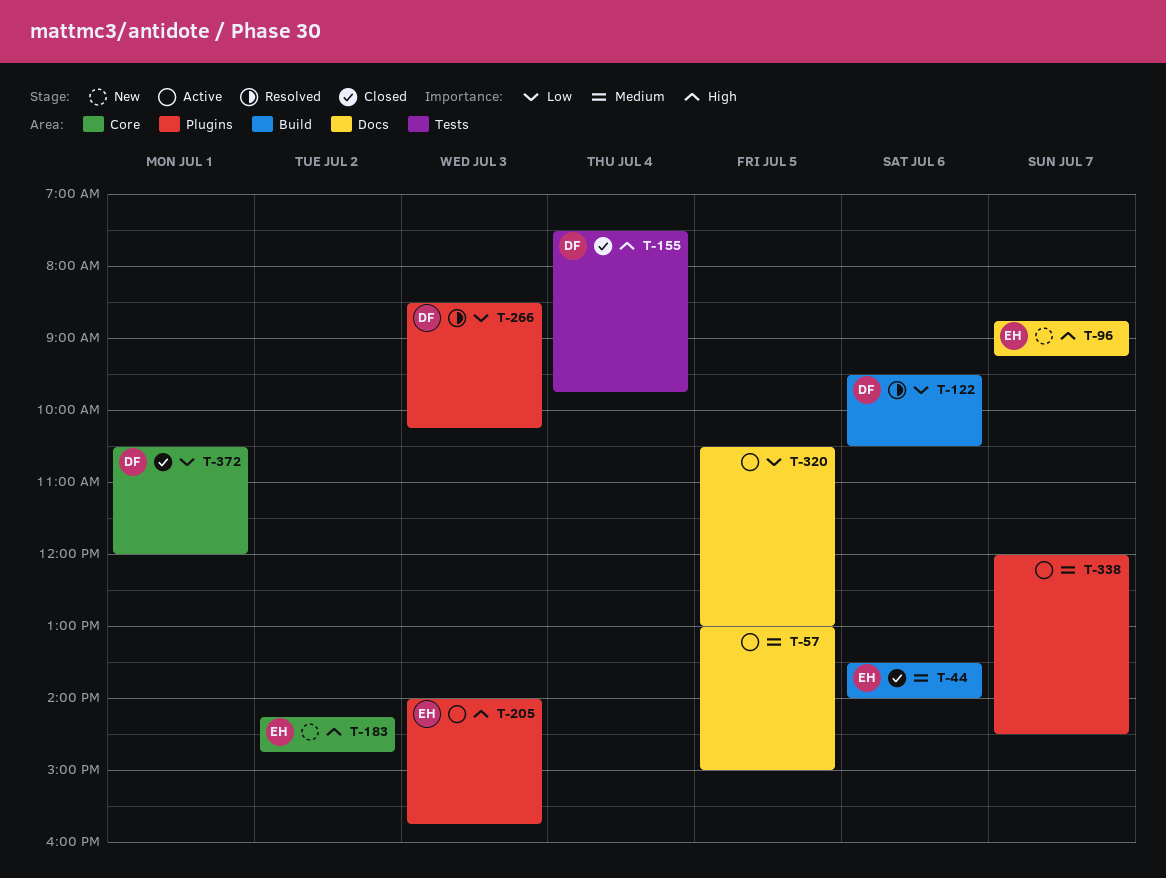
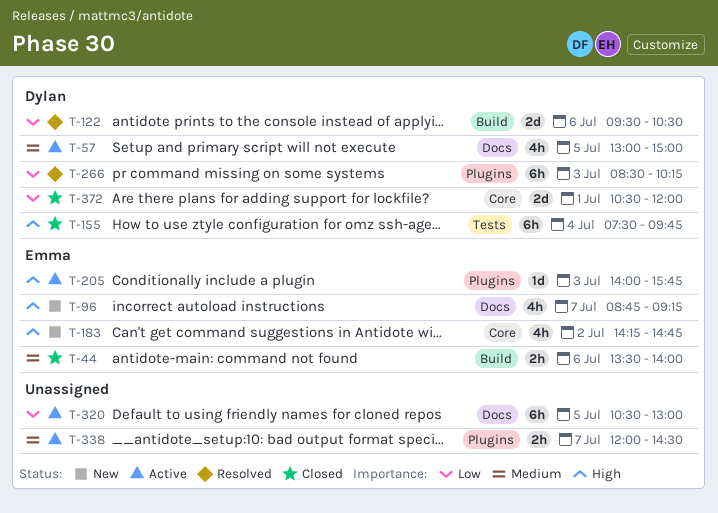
T-57, owner: none -> Dylan

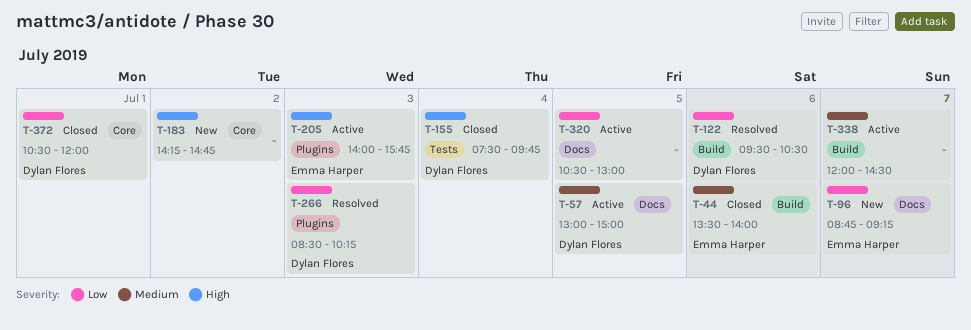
T-96, priority: High -> Low
T-183, owner: Emma Harper -> none
T-338, label: Plugins -> Build

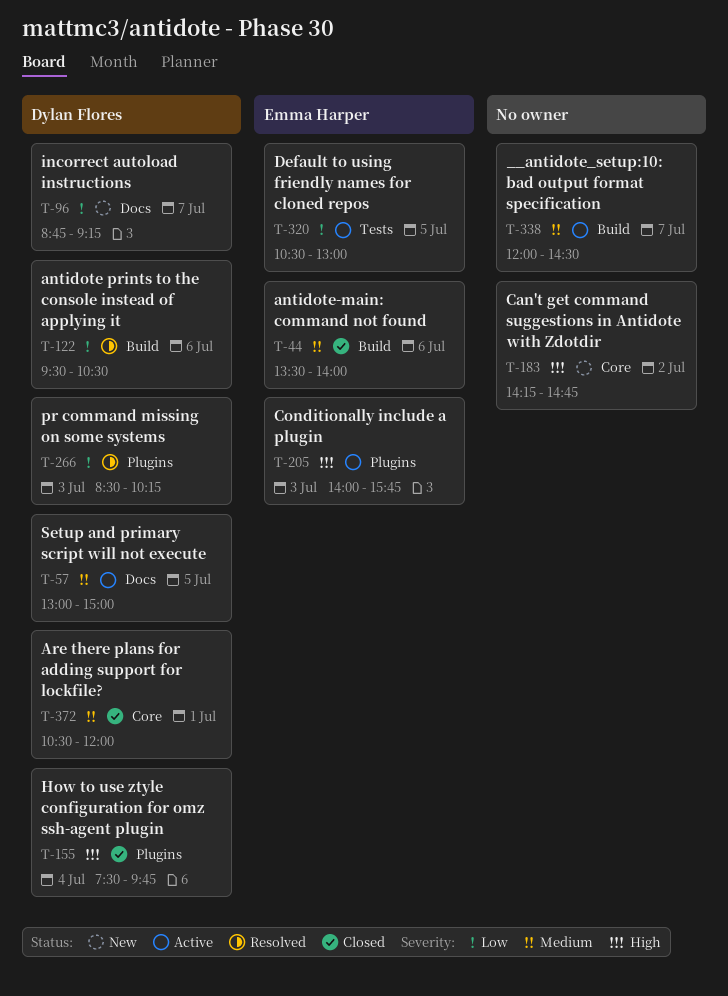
T-96, owner: Emma Harper -> Dylan Flores
T-155, label: Tests -> Plugins
T-320, owner: none -> Emma Harper
T-320, label: Docs -> Tests
T-372, priority: Low -> Medium

